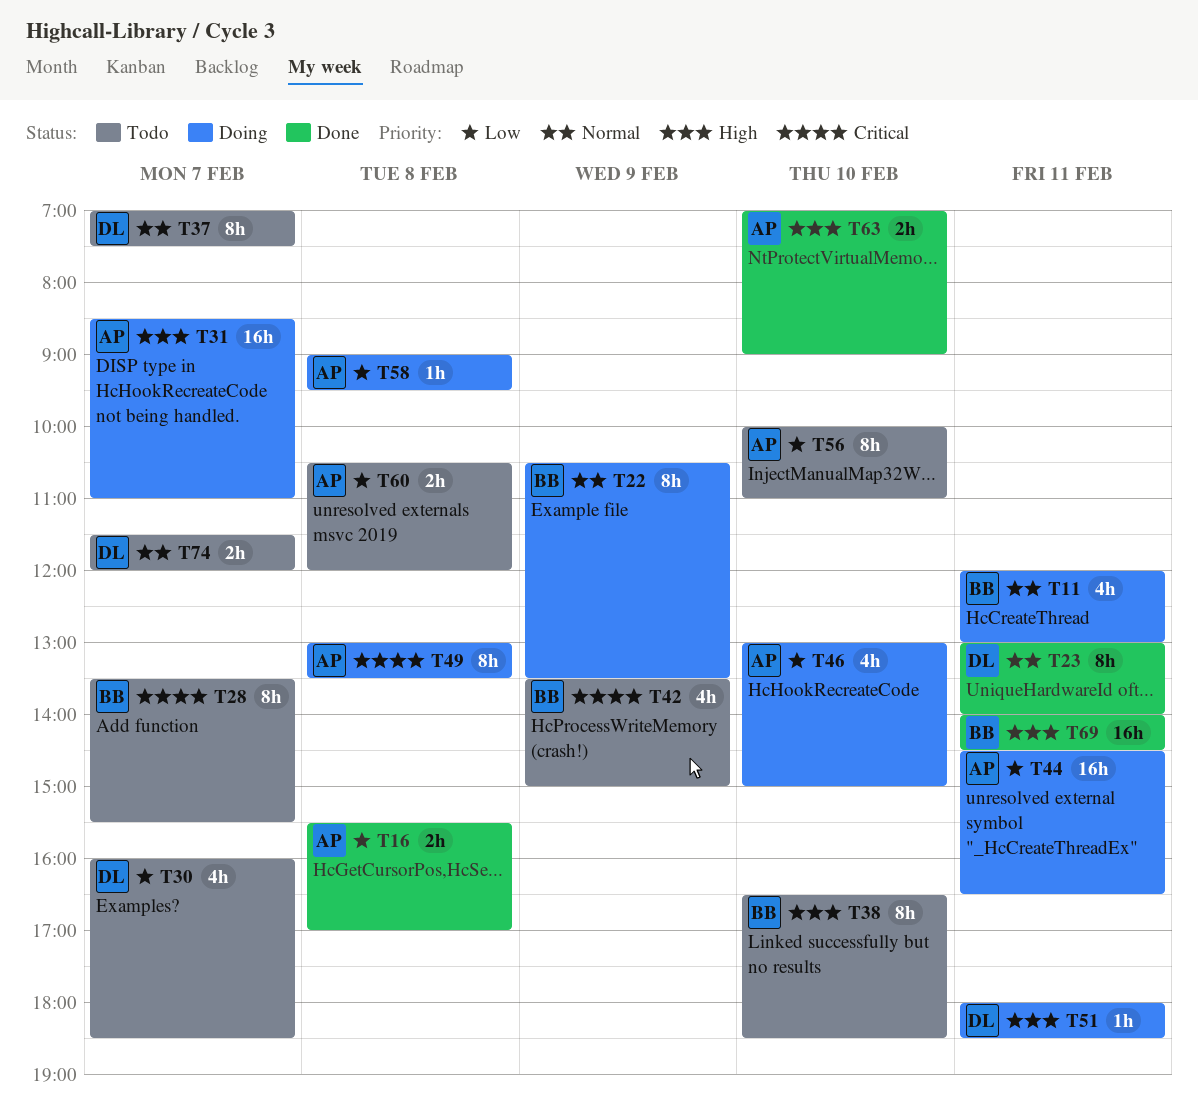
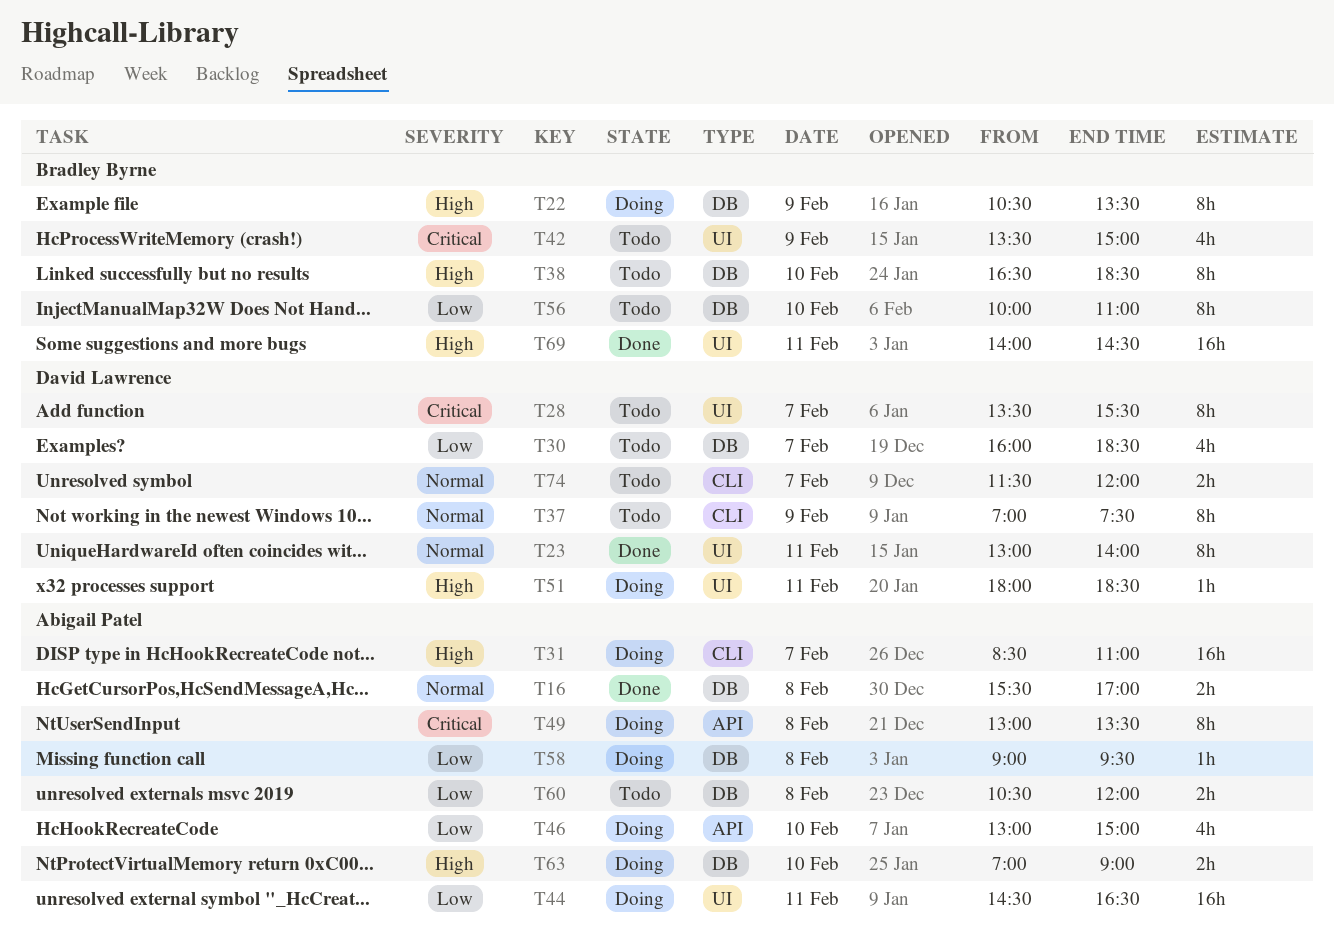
T11: present -> none
T16, priority: Low -> Normal
T22, priority: Normal -> High
T28, owner: Bradley Byrne -> David Lawrence
T37, day: Feb 7 -> Feb 9
T56, owner: Abigail Patel -> Bradley Byrne
T63, status: Done -> Doing

